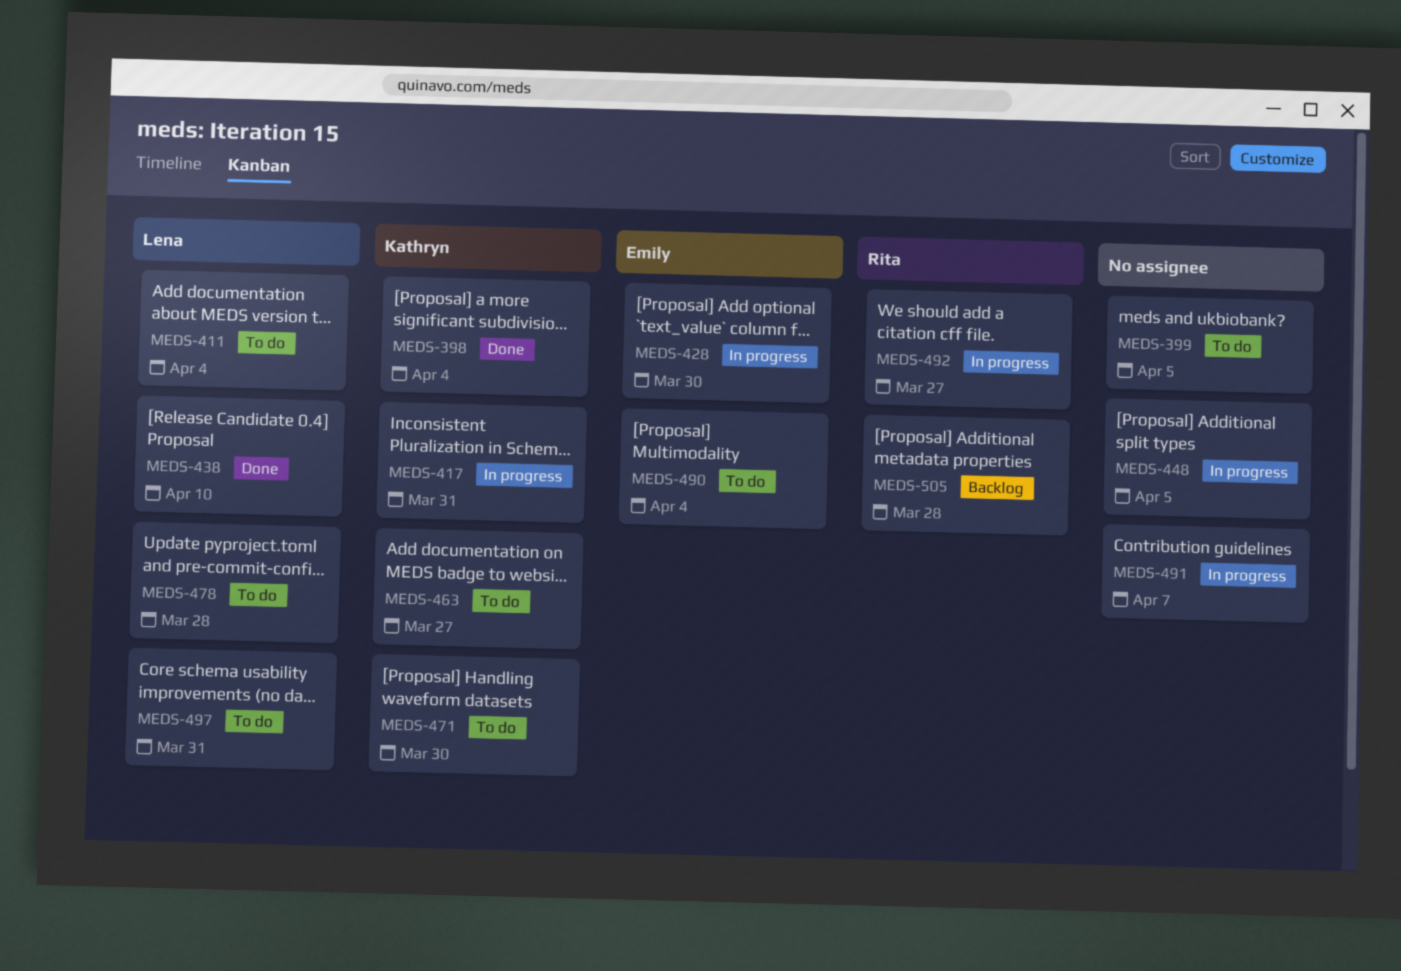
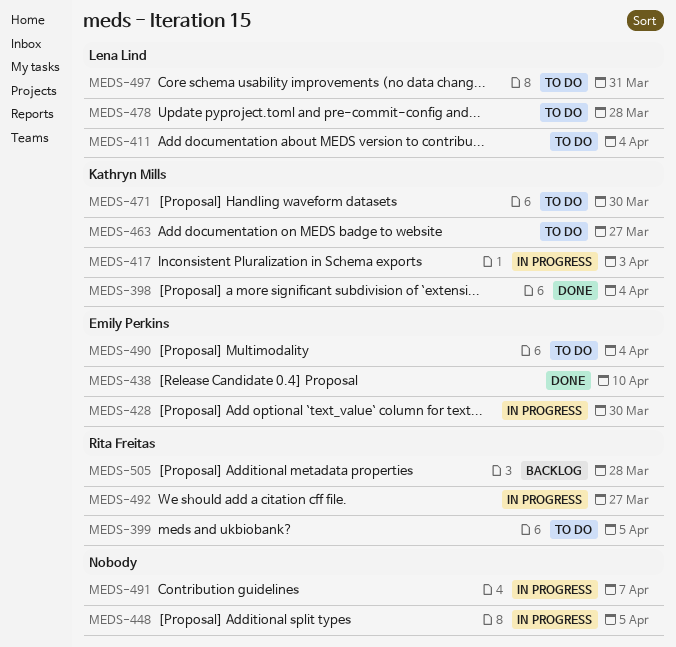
MEDS-399, owner: none -> Rita Freitas
MEDS-417, due: Mar 31 -> Apr 3
MEDS-438, owner: Lena Lind -> Emily Perkins

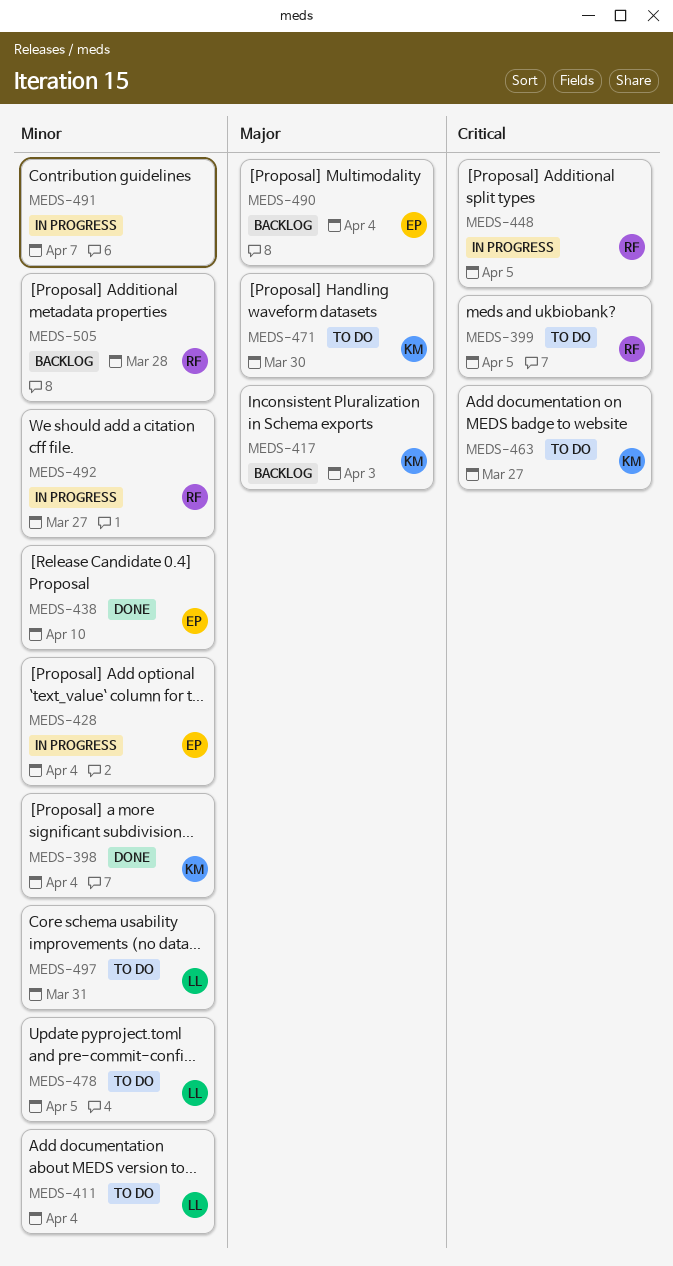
MEDS-417, status: In progress -> Backlog
MEDS-428, due: Mar 30 -> Apr 4
MEDS-448, owner: none -> Rita Freitas
MEDS-478, due: Mar 28 -> Apr 5
MEDS-490, status: To do -> Backlog

